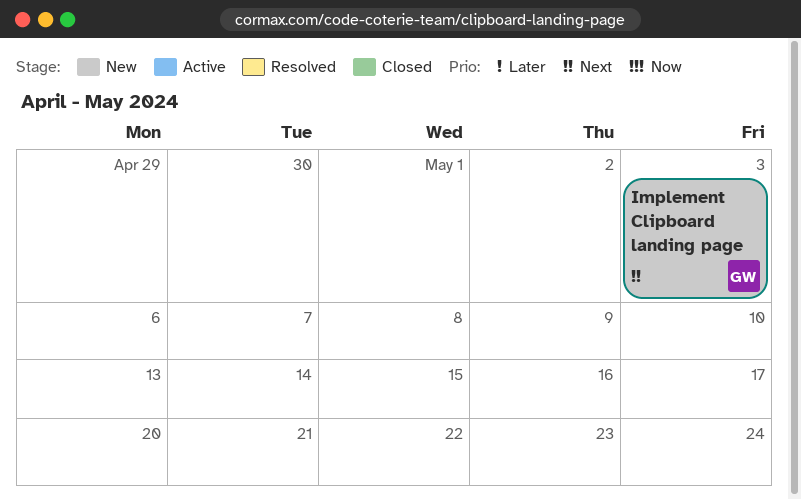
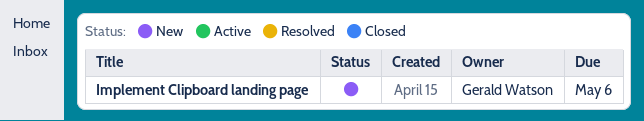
Implement Clipboard landing page, due: May 3 -> May 6

